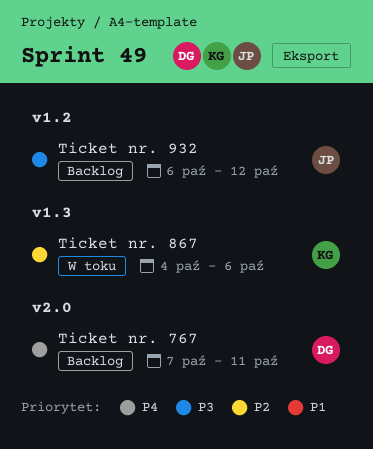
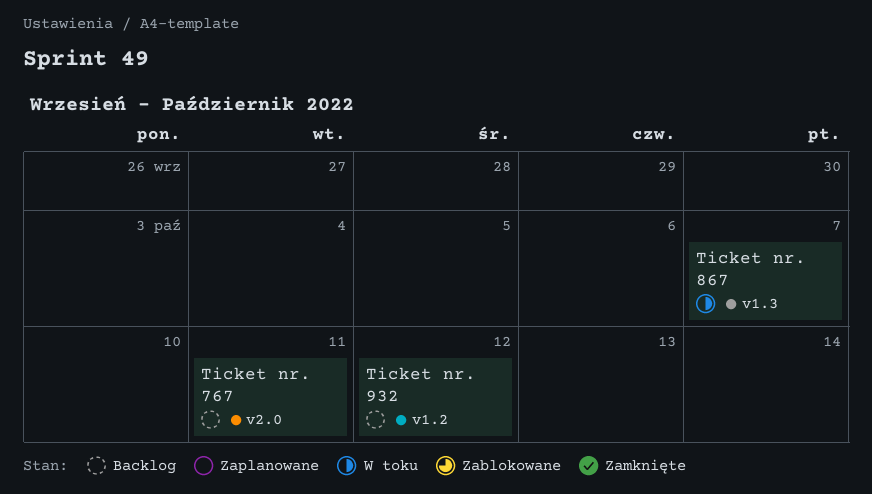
Ticket nr. 867, due: Oct 6 -> Oct 7

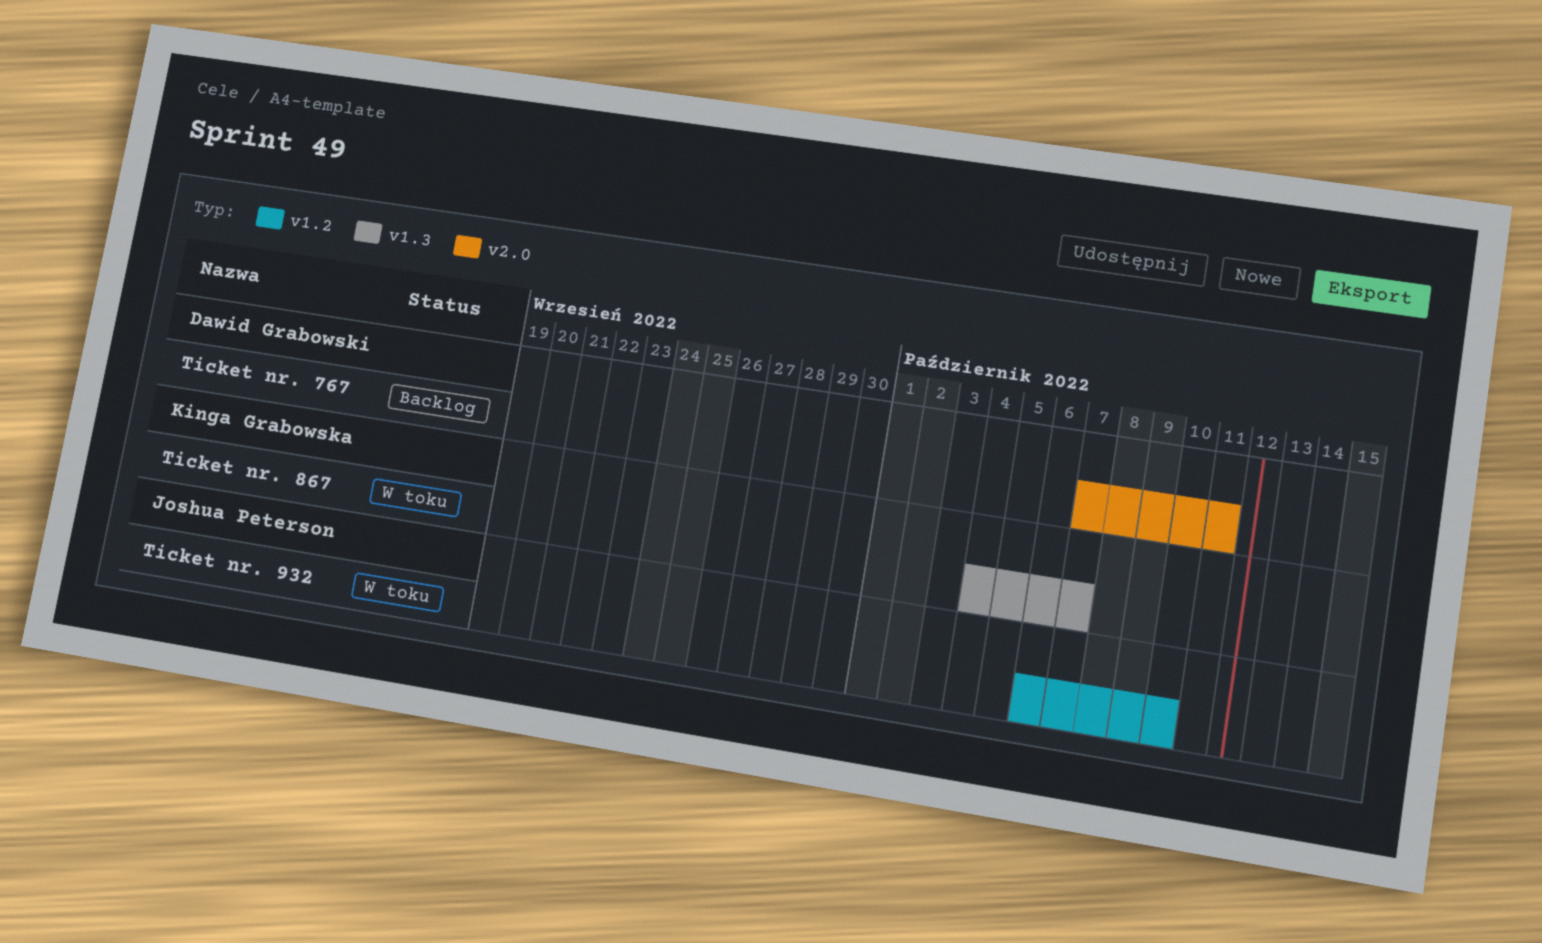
Ticket nr. 932, status: Backlog -> W toku
Ticket nr. 932, due: Oct 12 -> Oct 10

